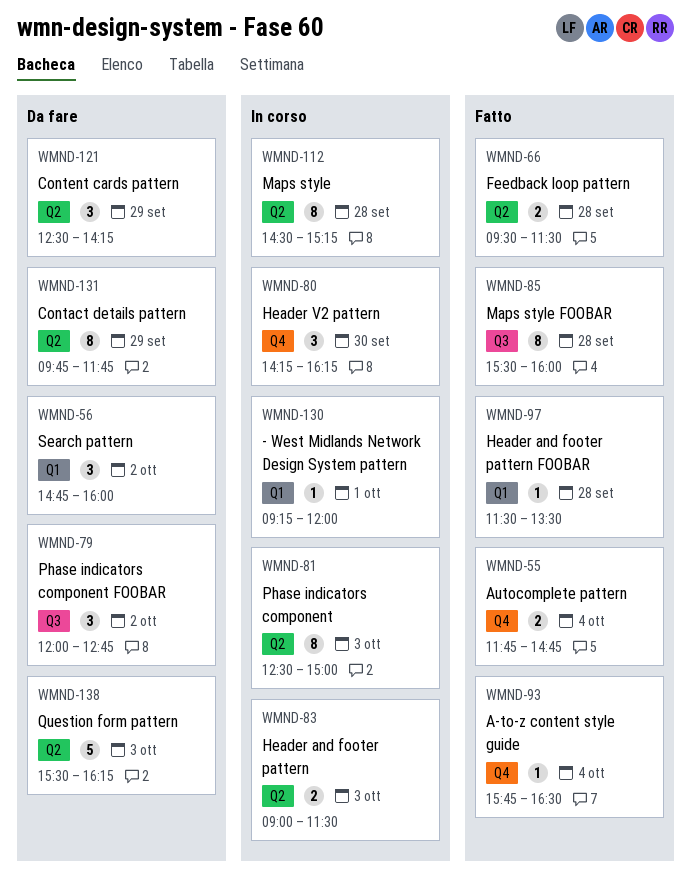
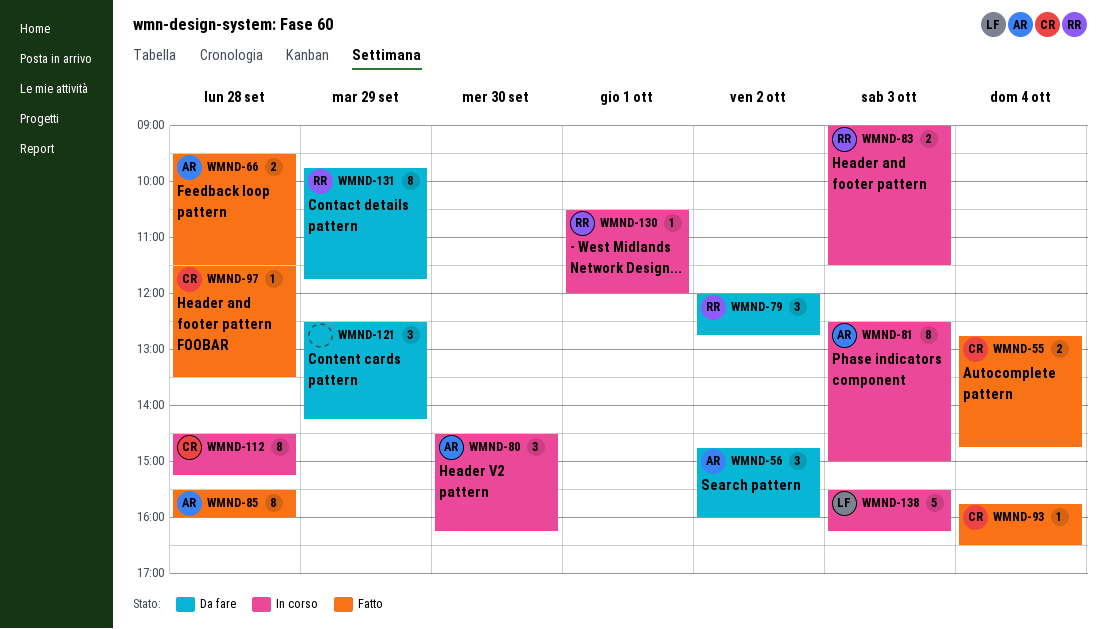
WMND-55, begins: 11:45 -> 12:45
WMND-80, begins: 14:15 -> 14:30
WMND-130, begins: 09:15 -> 10:30
WMND-138, status: Da fare -> In corso

